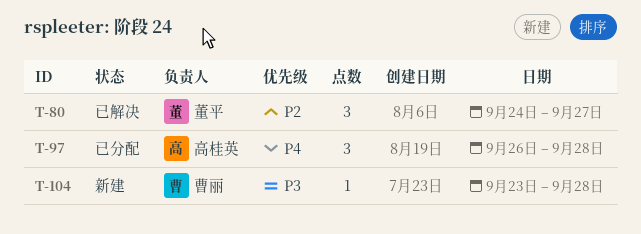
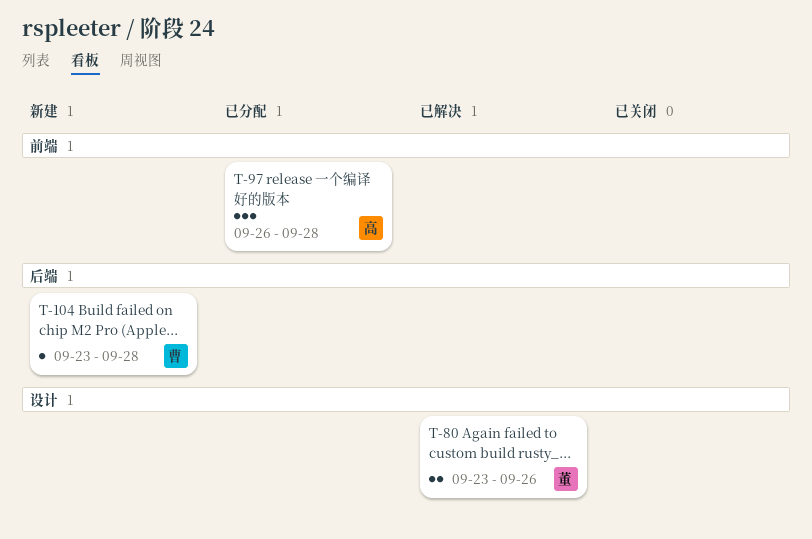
T-80, estimate: 3 -> 2
T-80, start: Sep 24 -> Sep 23
T-80, due: Sep 27 -> Sep 26

